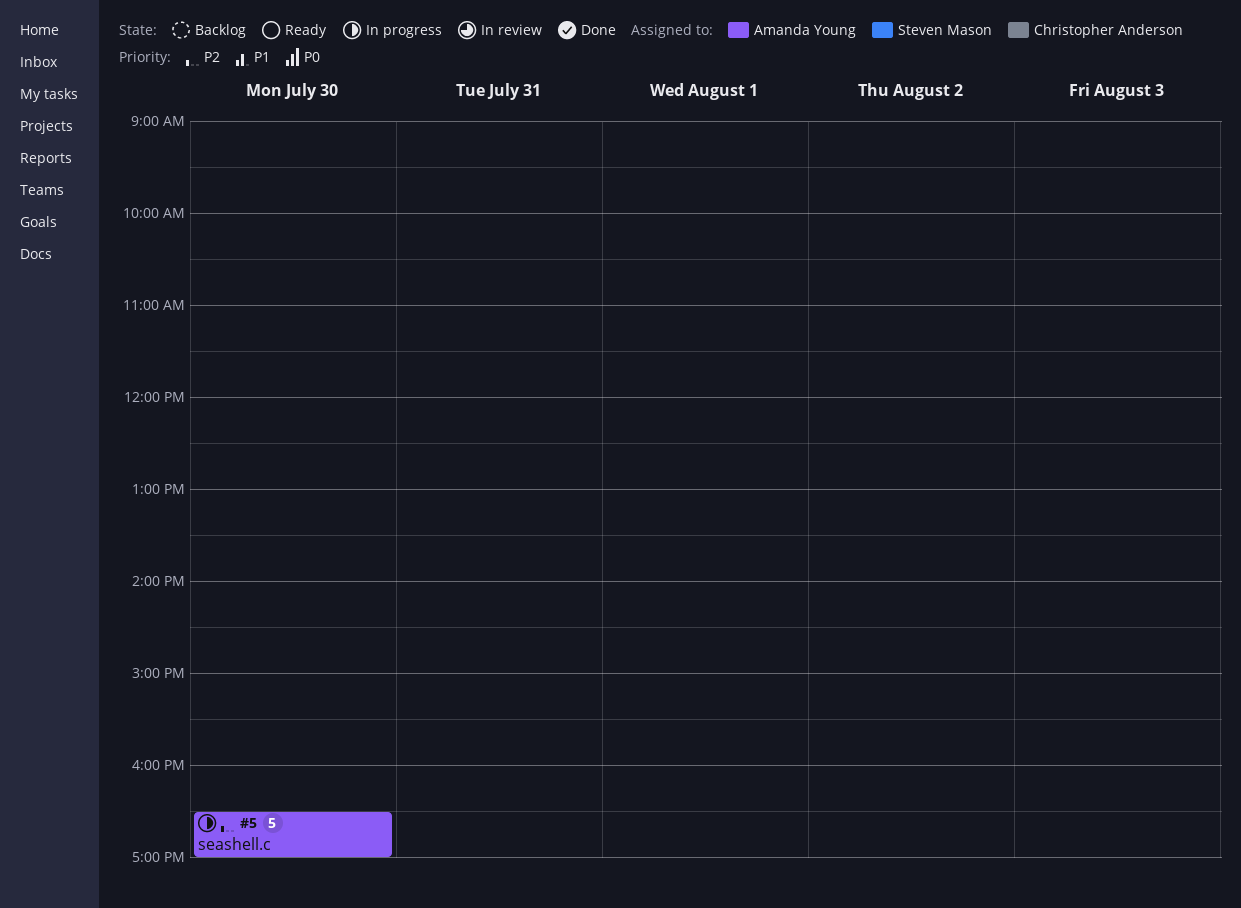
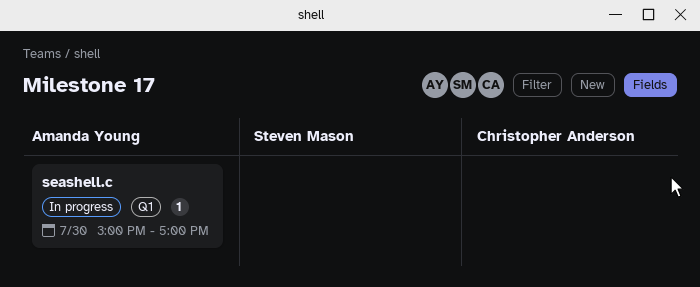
seashell.c, estimate: 5 -> 1
seashell.c, begins: 16:30 -> 15:00

